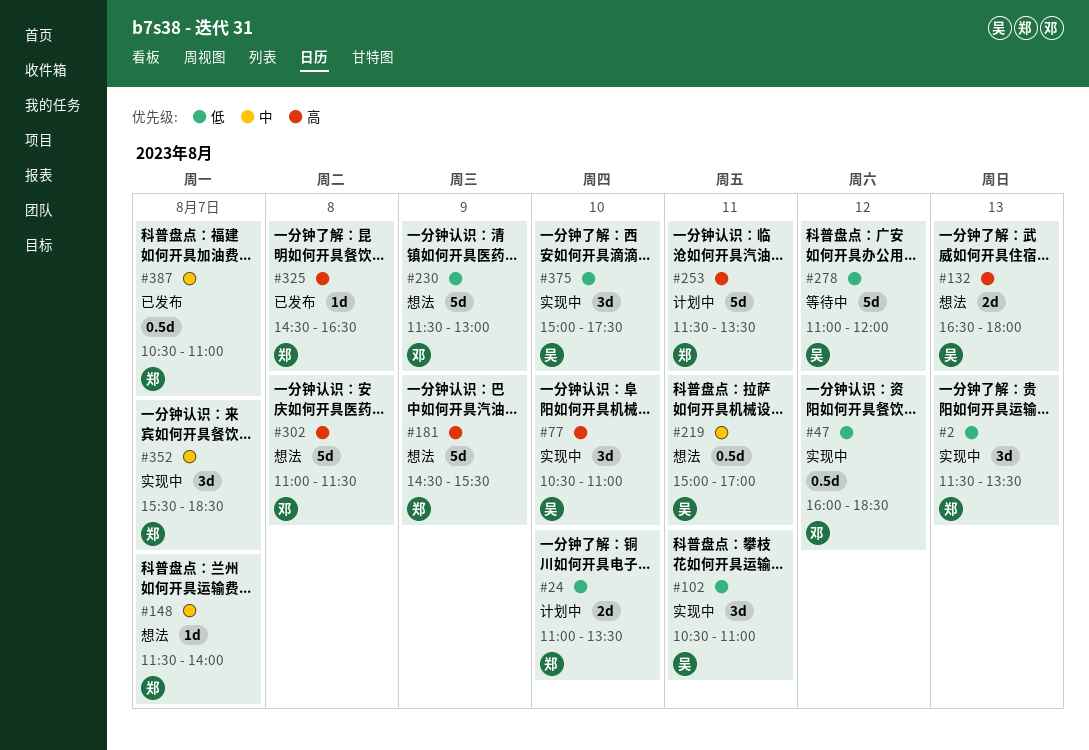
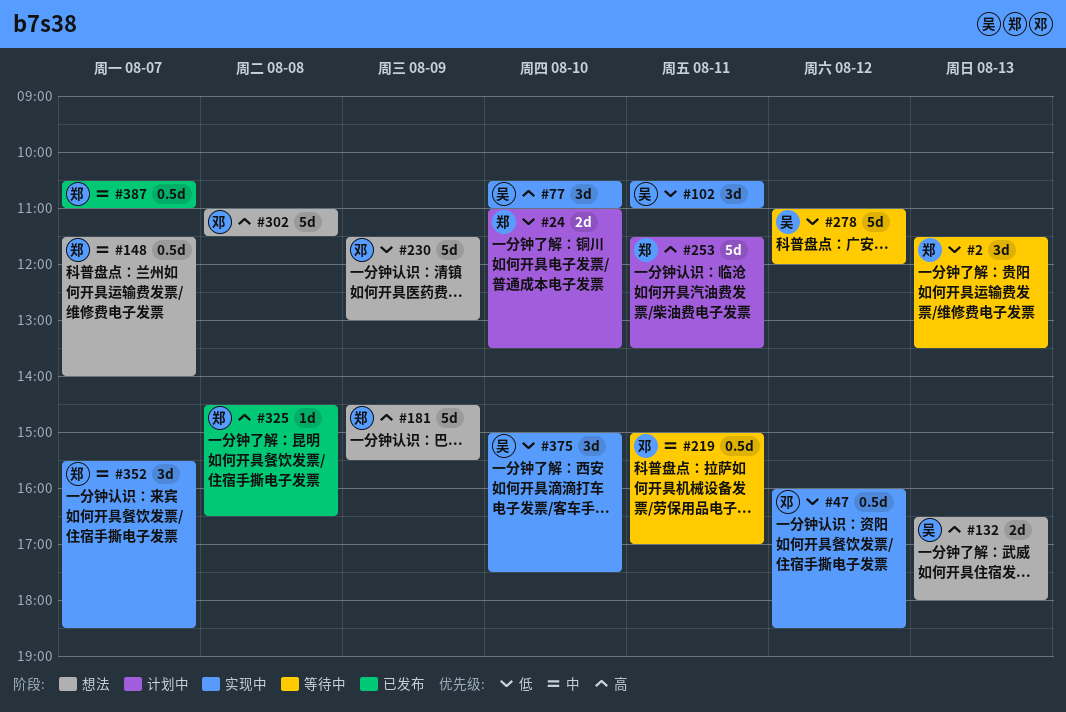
#2, status: 实现中 -> 等待中
#148, estimate: 1d -> 0.5d
#219, status: 想法 -> 等待中
#219, owner: 吴 -> 邓

